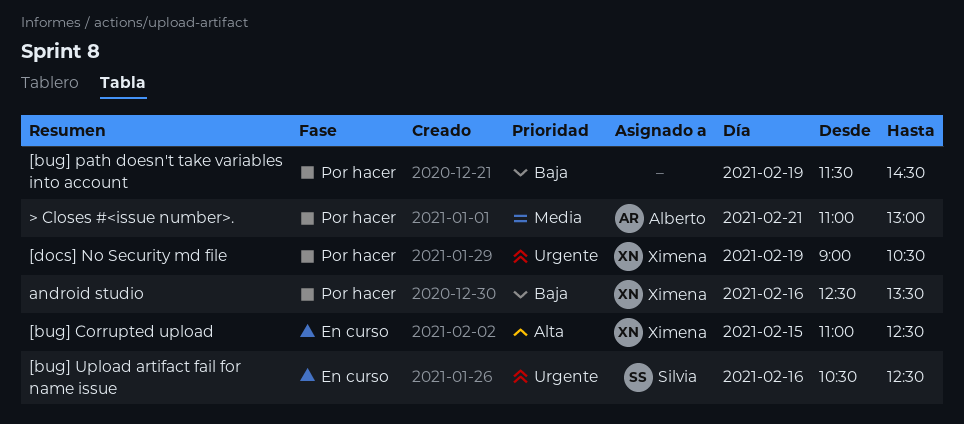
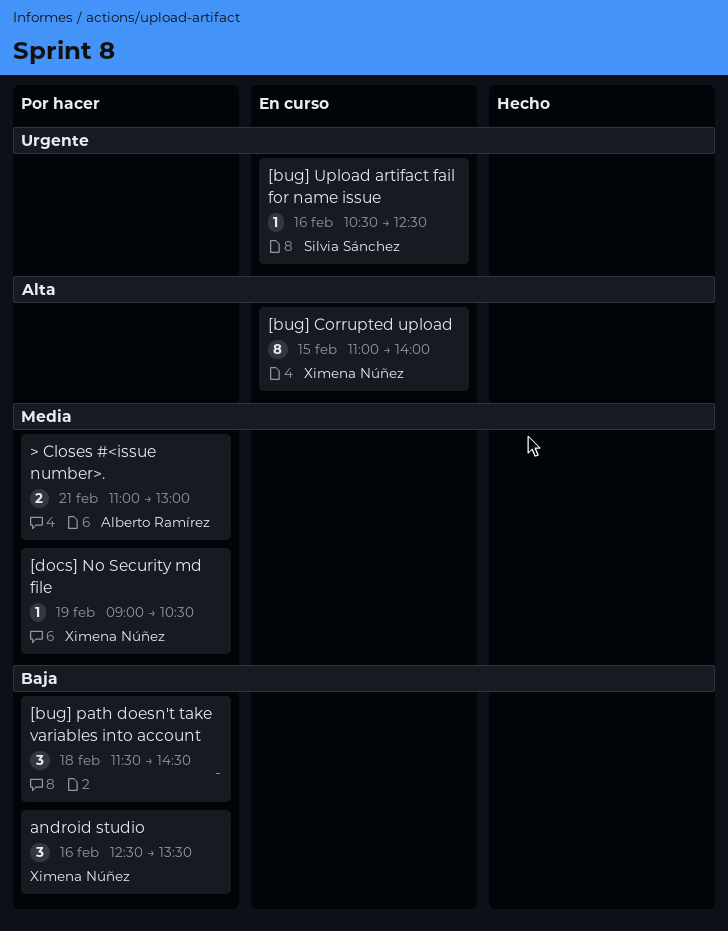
[bug] Corrupted upload, ends: 12:30 -> 14:00
[bug] path doesn't take variables into account, day: Feb 19 -> Feb 18
[docs] No Security md file, priority: Urgente -> Media

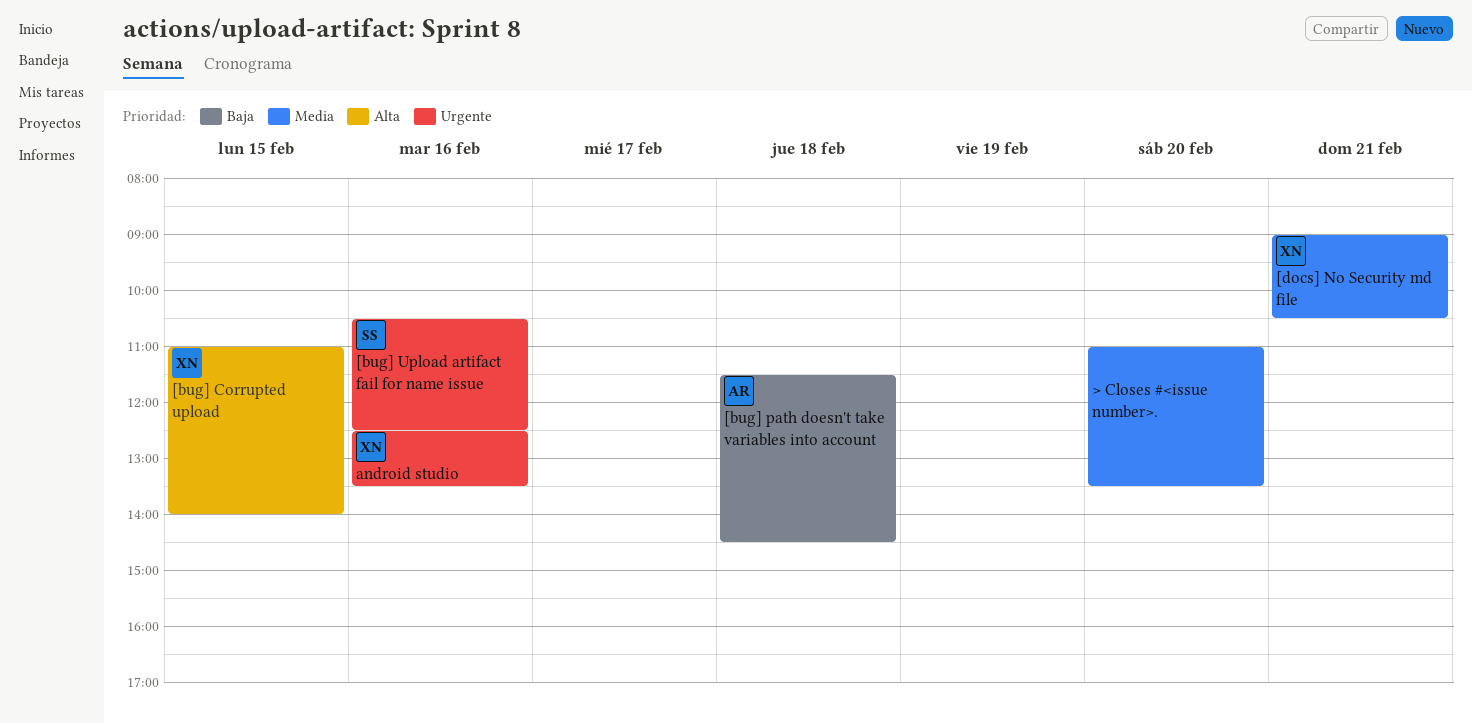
> Closes #<issue number>., owner: Alberto Ramírez -> none
> Closes #<issue number>., day: Feb 21 -> Feb 20
> Closes #<issue number>., ends: 13:00 -> 13:30
[bug] path doesn't take variables into account, owner: none -> Alberto Ramírez
[docs] No Security md file, day: Feb 19 -> Feb 21
android studio, priority: Baja -> Urgente

